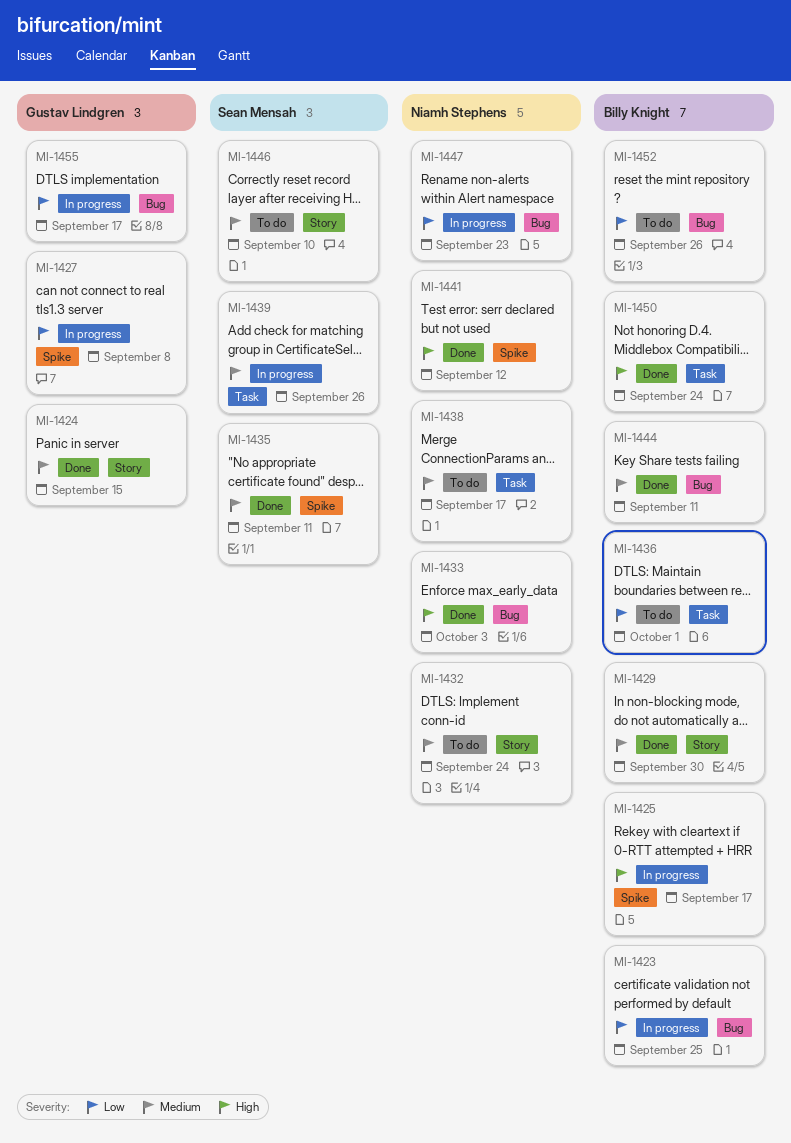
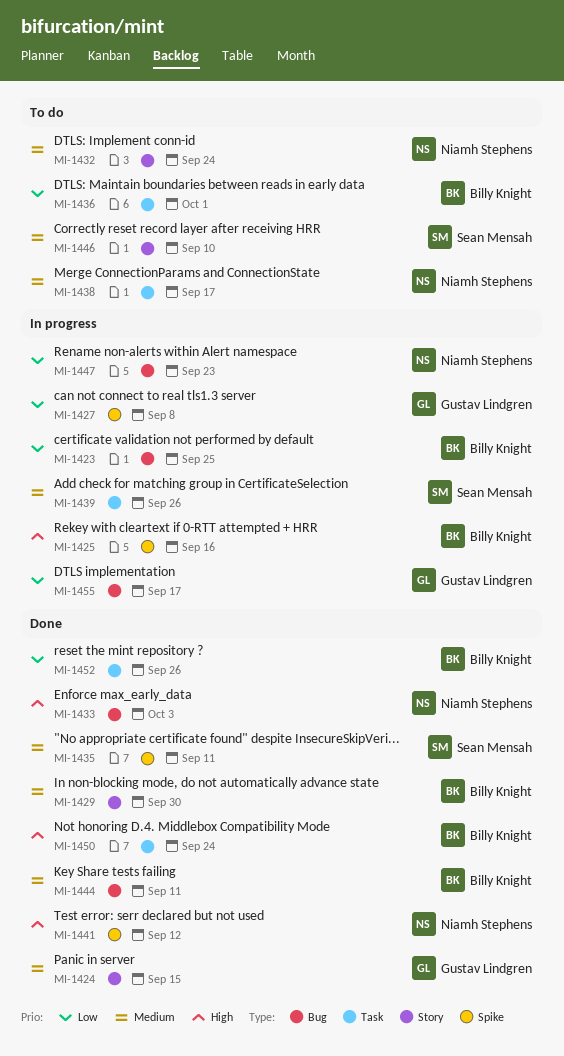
MI-1425, due: Sep 17 -> Sep 16
MI-1452, status: To do -> Done
MI-1452, label: Bug -> Task

